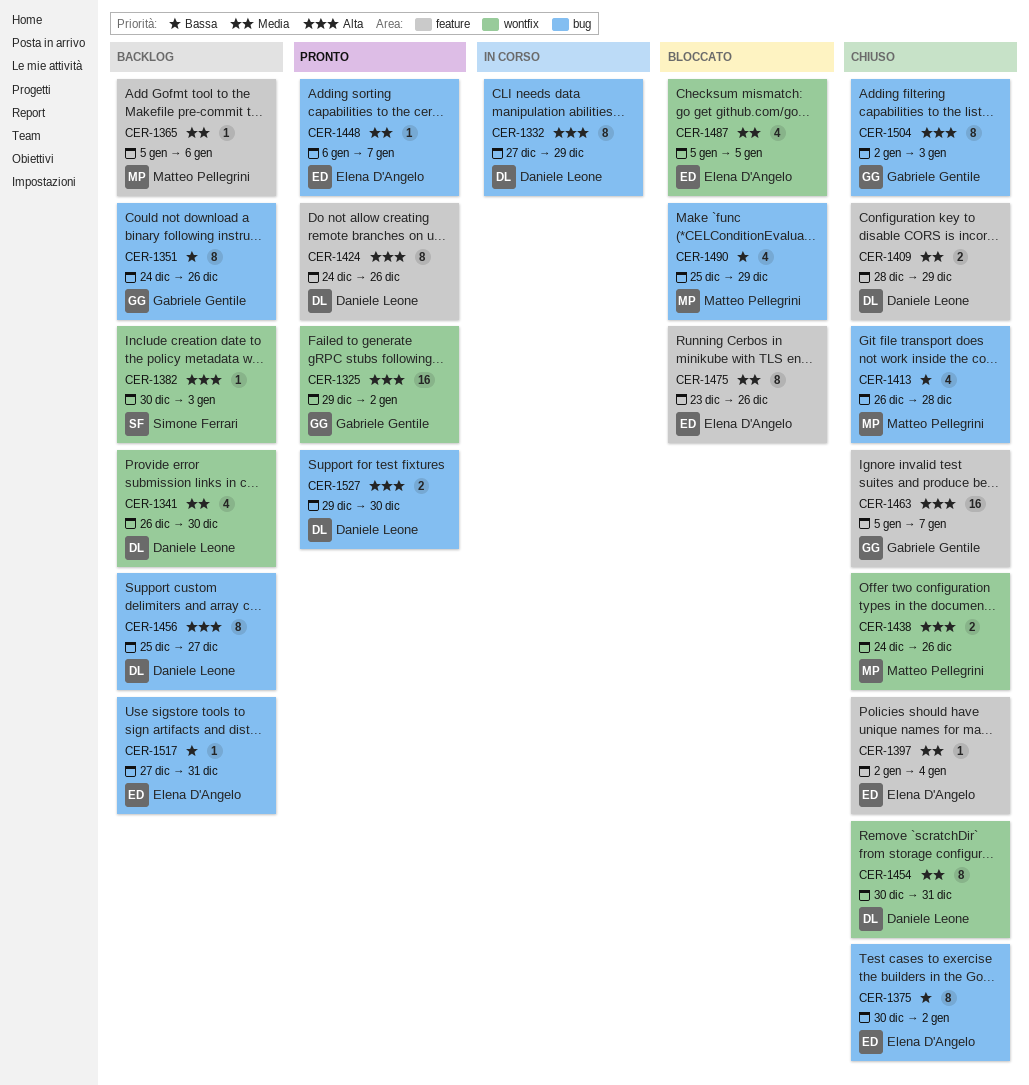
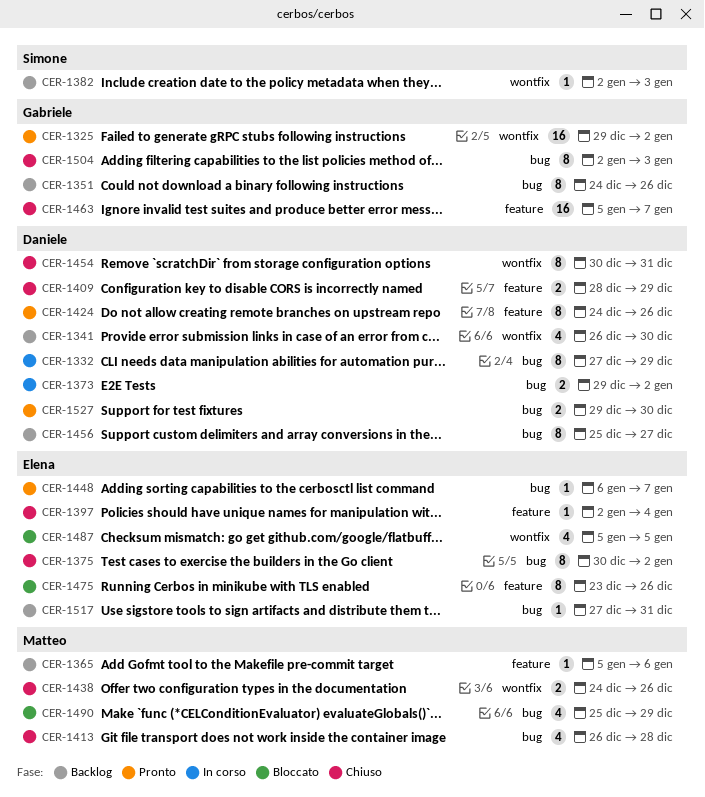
CER-1373: none -> present
CER-1382, start: Dec 30 -> Jan 2

